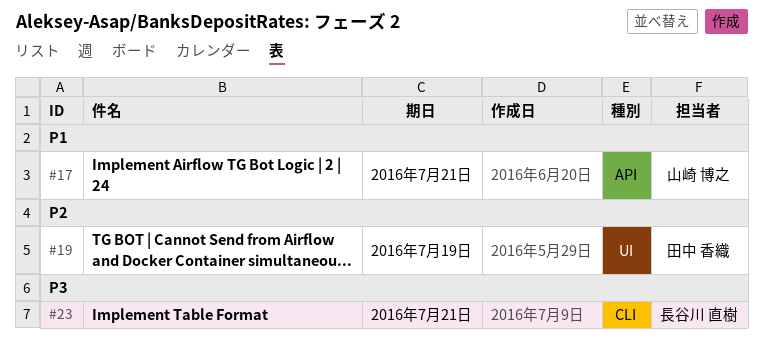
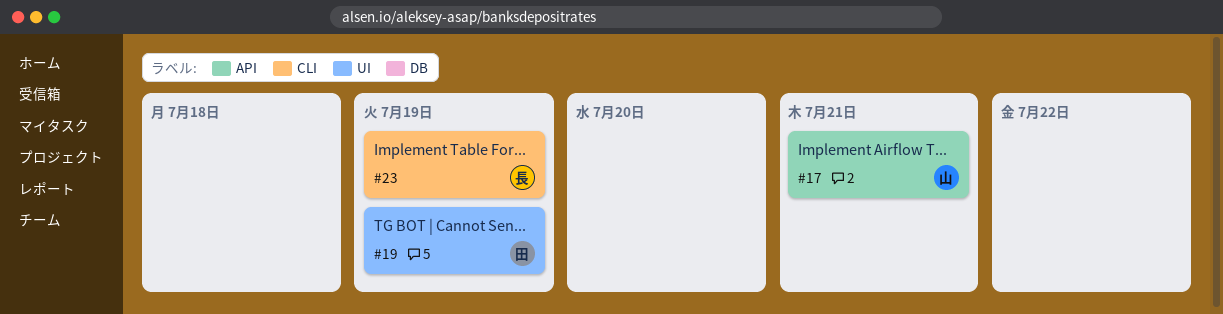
#23, due: Jul 21 -> Jul 19

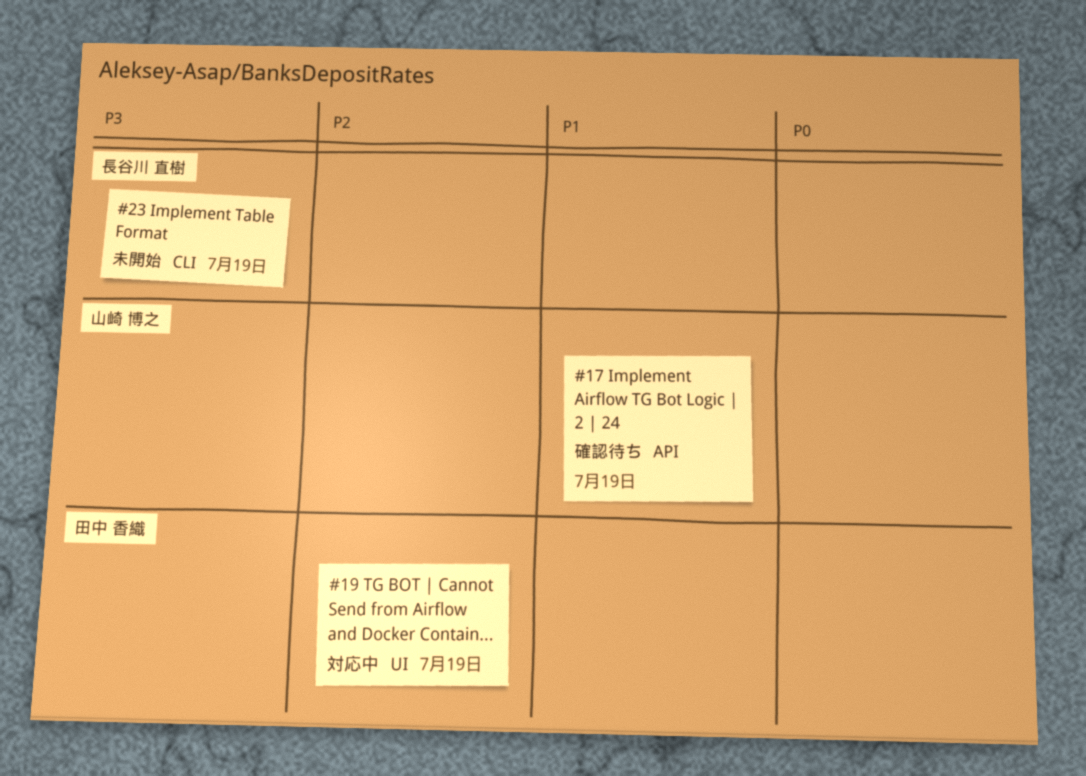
#17, due: Jul 21 -> Jul 19

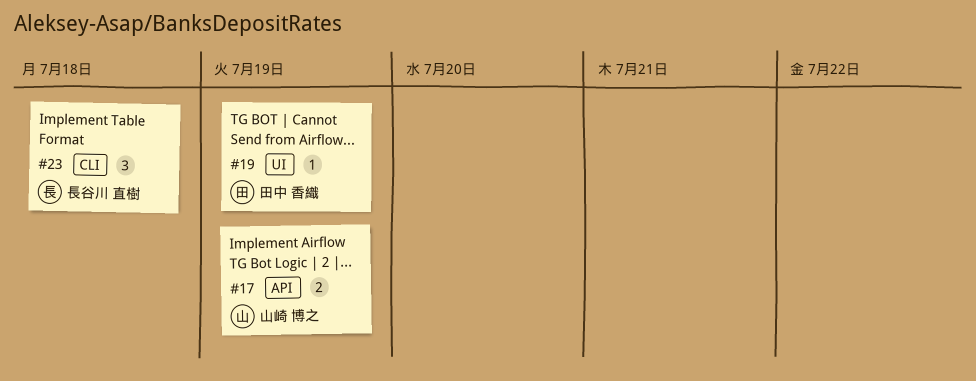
#23, due: Jul 19 -> Jul 18

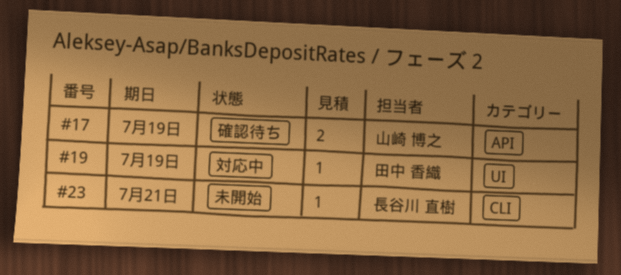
#23, estimate: 3 -> 1
#23, due: Jul 18 -> Jul 21

